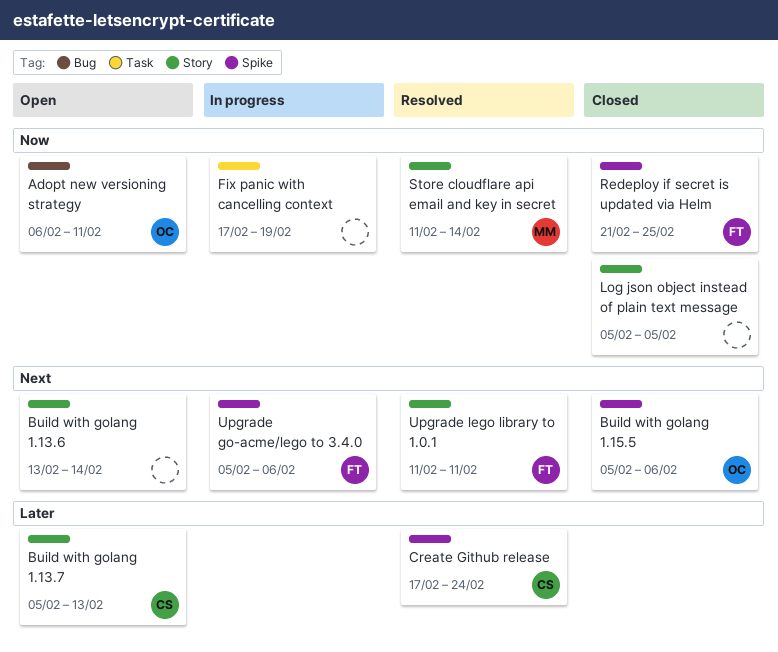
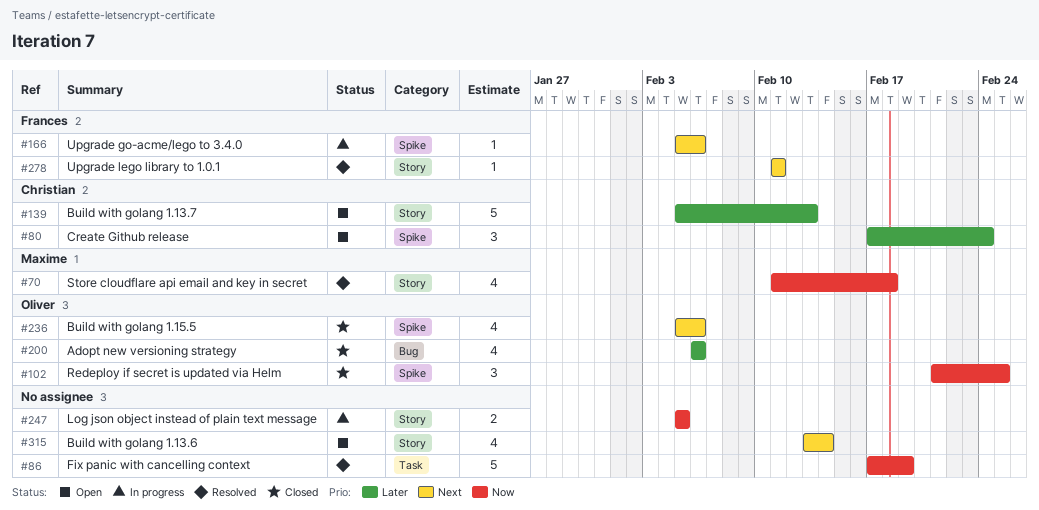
Adopt new versioning strategy, status: Open -> Closed
Adopt new versioning strategy, priority: Now -> Later
Adopt new versioning strategy, due: Feb 11 -> Feb 6
Create Github release, status: Resolved -> Open
Fix panic with cancelling context, status: In progress -> Resolved
Log json object instead of plain text message, status: Closed -> In progress
Redeploy if secret is updated via Helm, owner: Frances -> Oliver
Store cloudflare api email and key in secret, due: Feb 14 -> Feb 18

